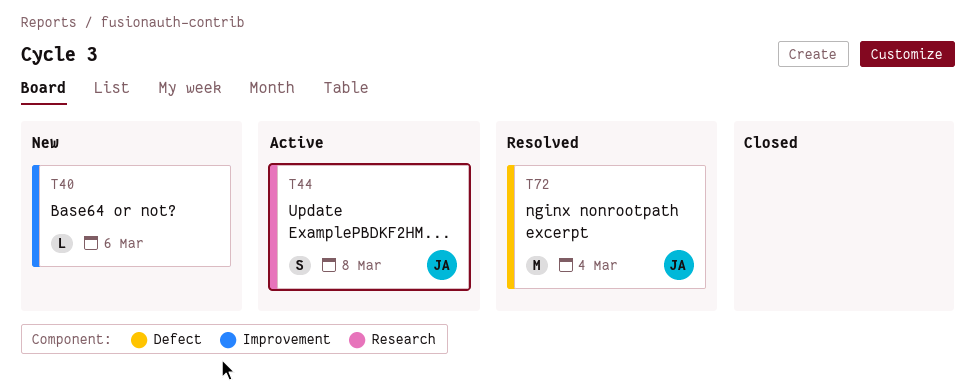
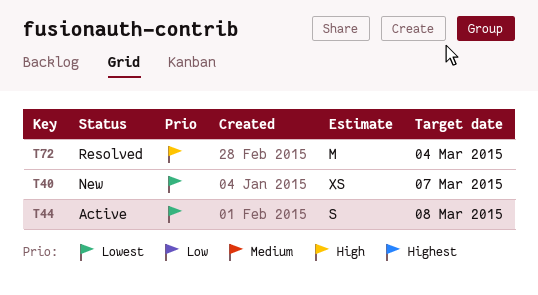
T40, estimate: L -> XS
T40, due: Mar 6 -> Mar 7

